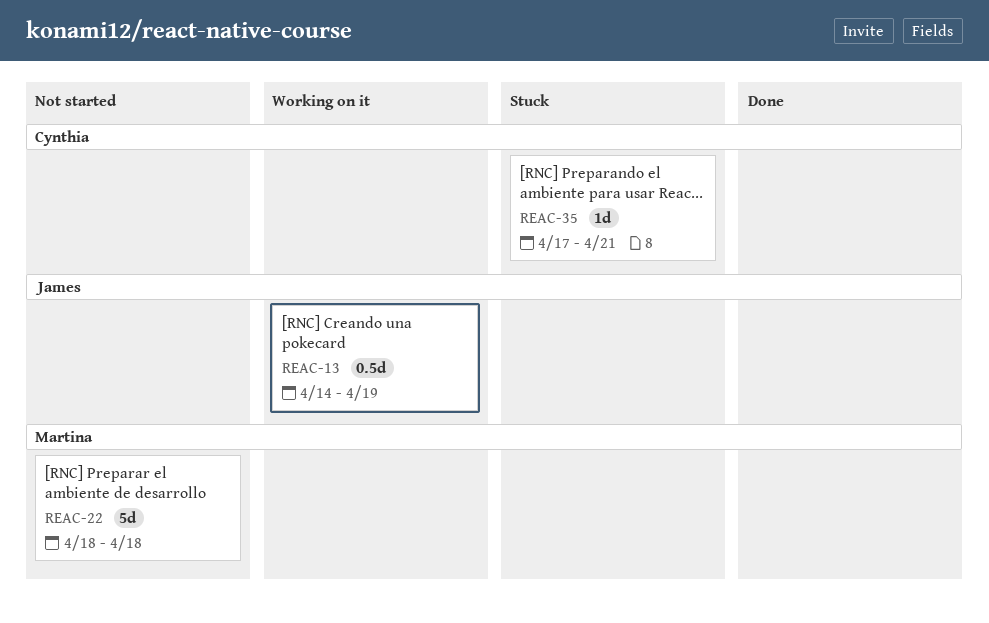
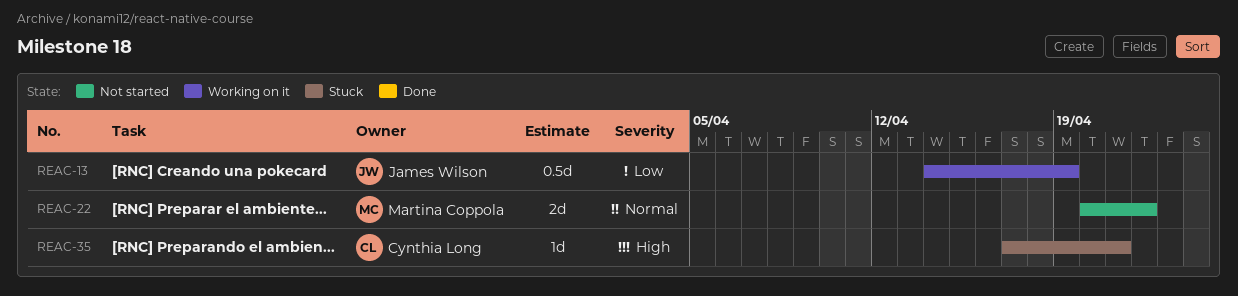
REAC-22, estimate: 5d -> 2d
REAC-22, start: Apr 18 -> Apr 20
REAC-22, due: Apr 18 -> Apr 22

